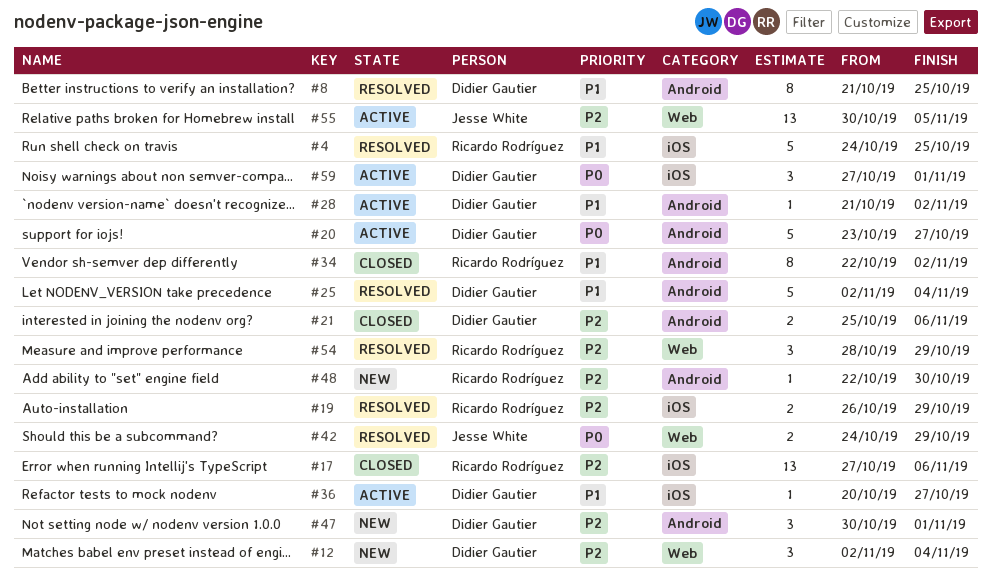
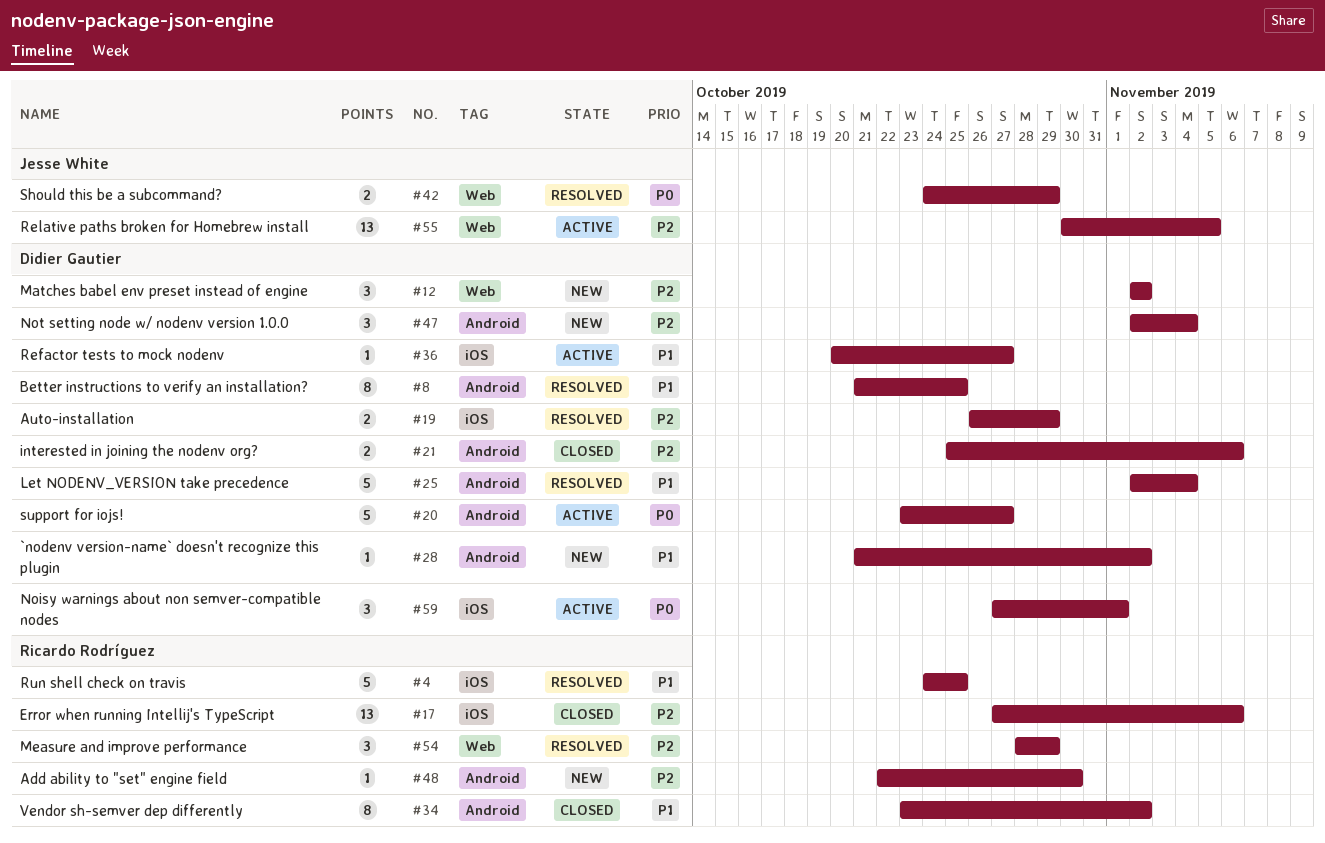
#12, due: Nov 4 -> Nov 2
#19, owner: Ricardo Rodríguez -> Didier Gautier
#28, status: Active -> New
#34, start: Oct 22 -> Oct 23
#47, start: Oct 30 -> Nov 2
#47, due: Nov 1 -> Nov 4

